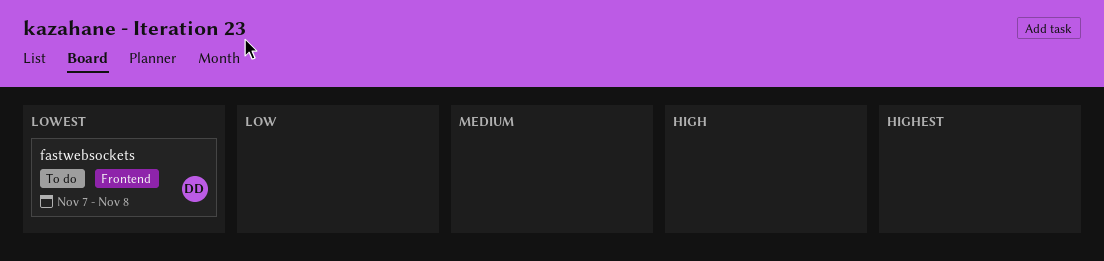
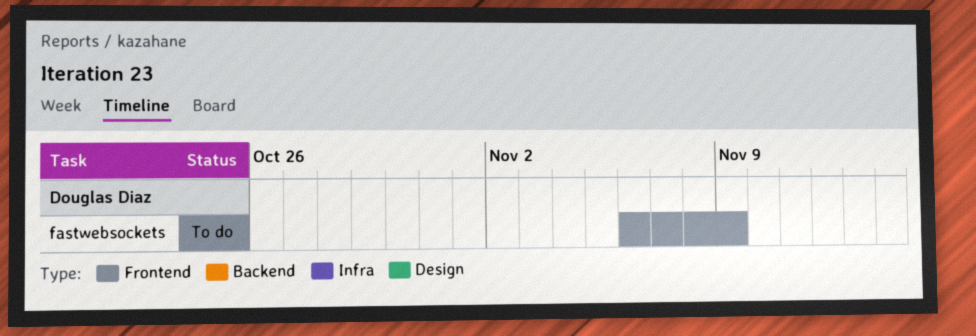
fastwebsockets, start: Nov 7 -> Nov 6
fastwebsockets, due: Nov 8 -> Nov 9

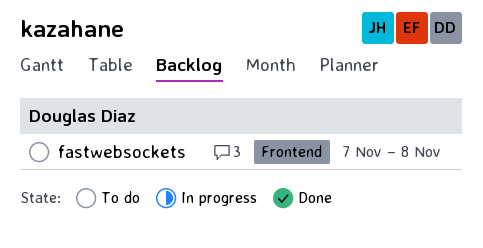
fastwebsockets, start: Nov 6 -> Nov 7
fastwebsockets, due: Nov 9 -> Nov 8

